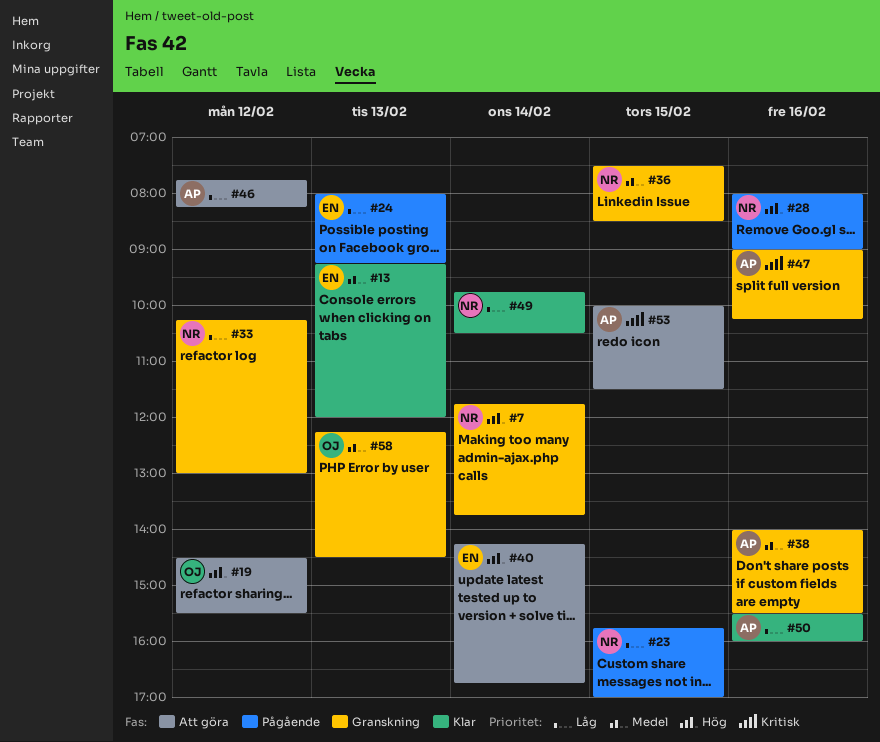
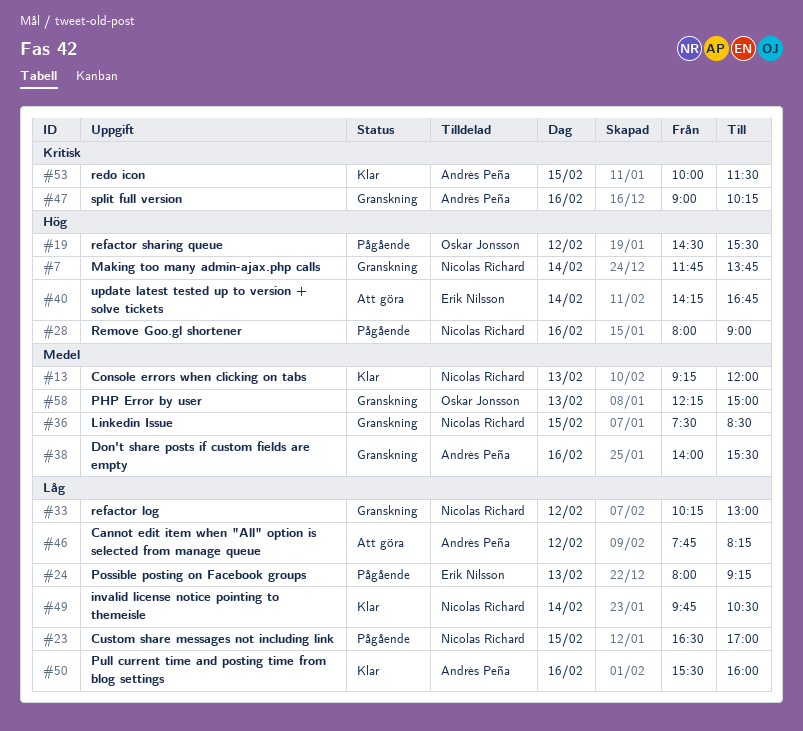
#13, owner: Erik Nilsson -> Nicolas Richard
#19, status: Att göra -> Pågående
#23, begins: 15:45 -> 16:30
#53, status: Att göra -> Klar
#58, ends: 14:30 -> 15:00

